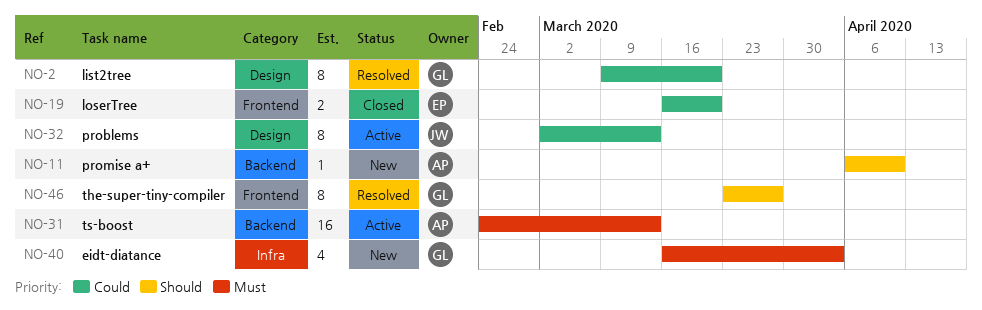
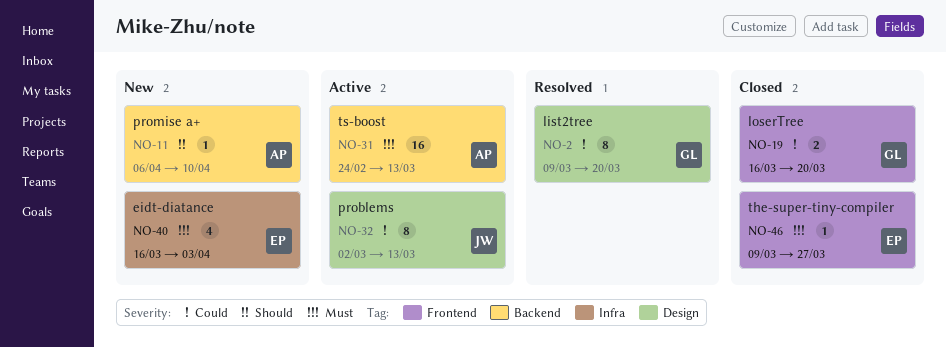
NO-19, owner: EP -> GL
NO-40, owner: GL -> EP
NO-46, status: Resolved -> Closed
NO-46, owner: GL -> EP
NO-46, priority: Should -> Must
NO-46, estimate: 8 -> 1
NO-46, start: Mar 23 -> Mar 9

